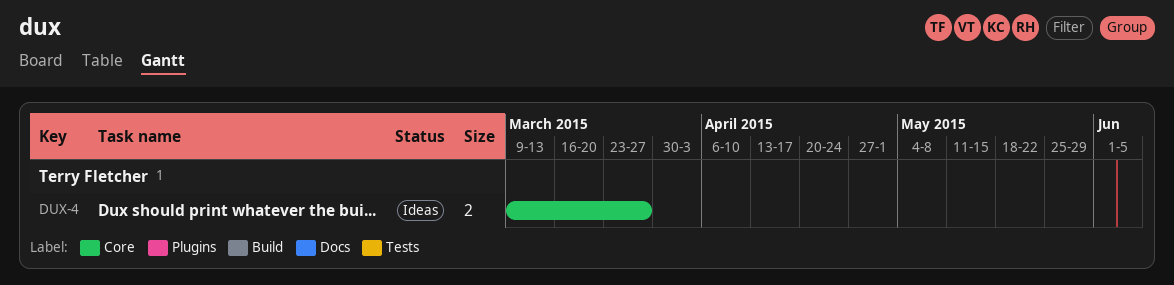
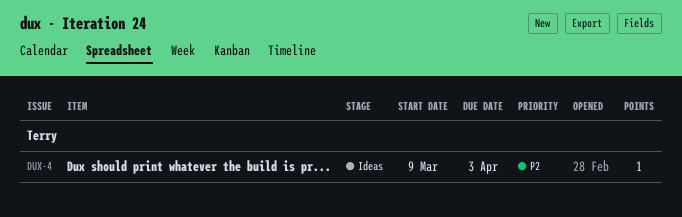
DUX-4, estimate: 2 -> 1
DUX-4, due: Mar 27 -> Apr 3

